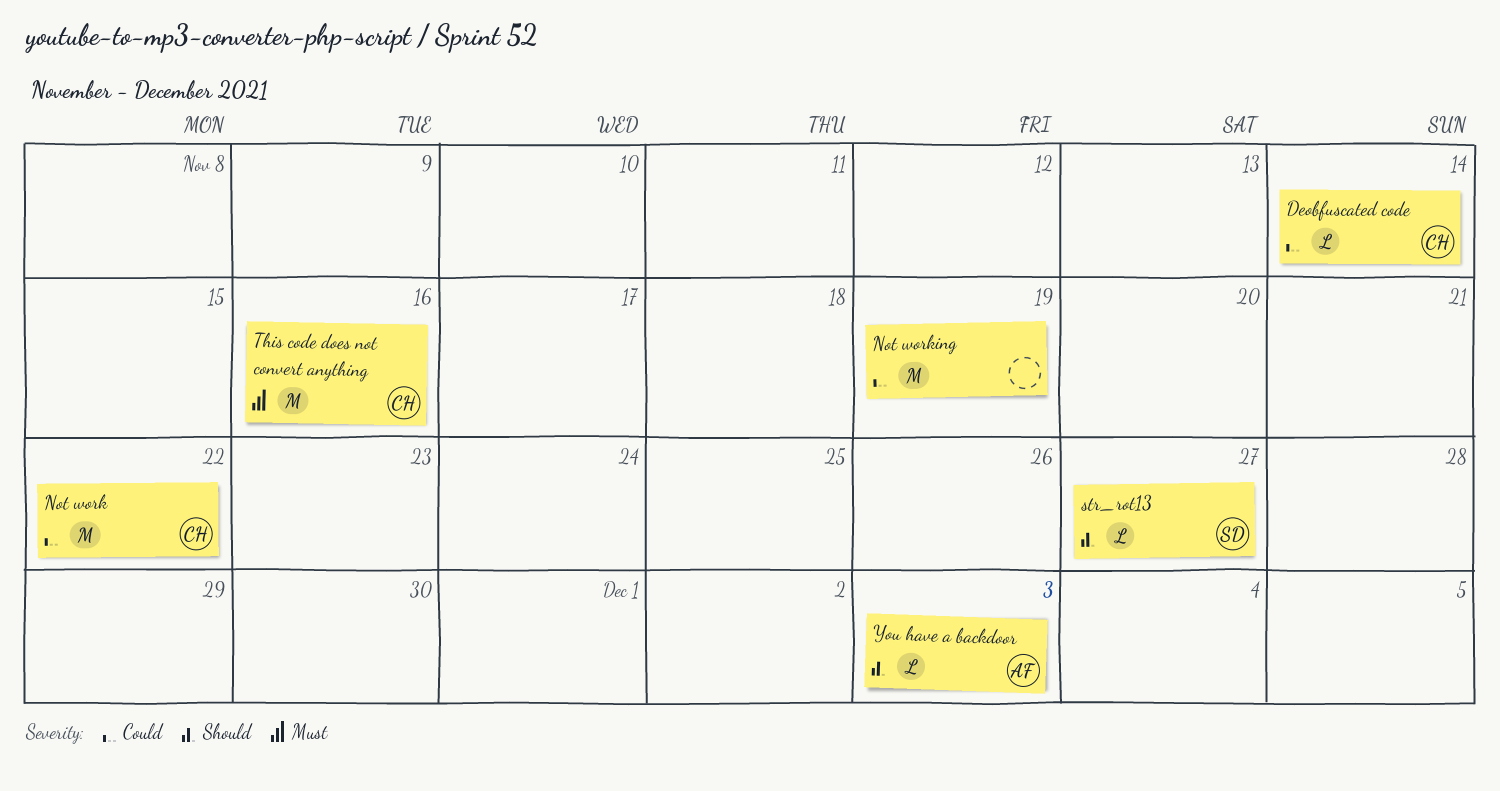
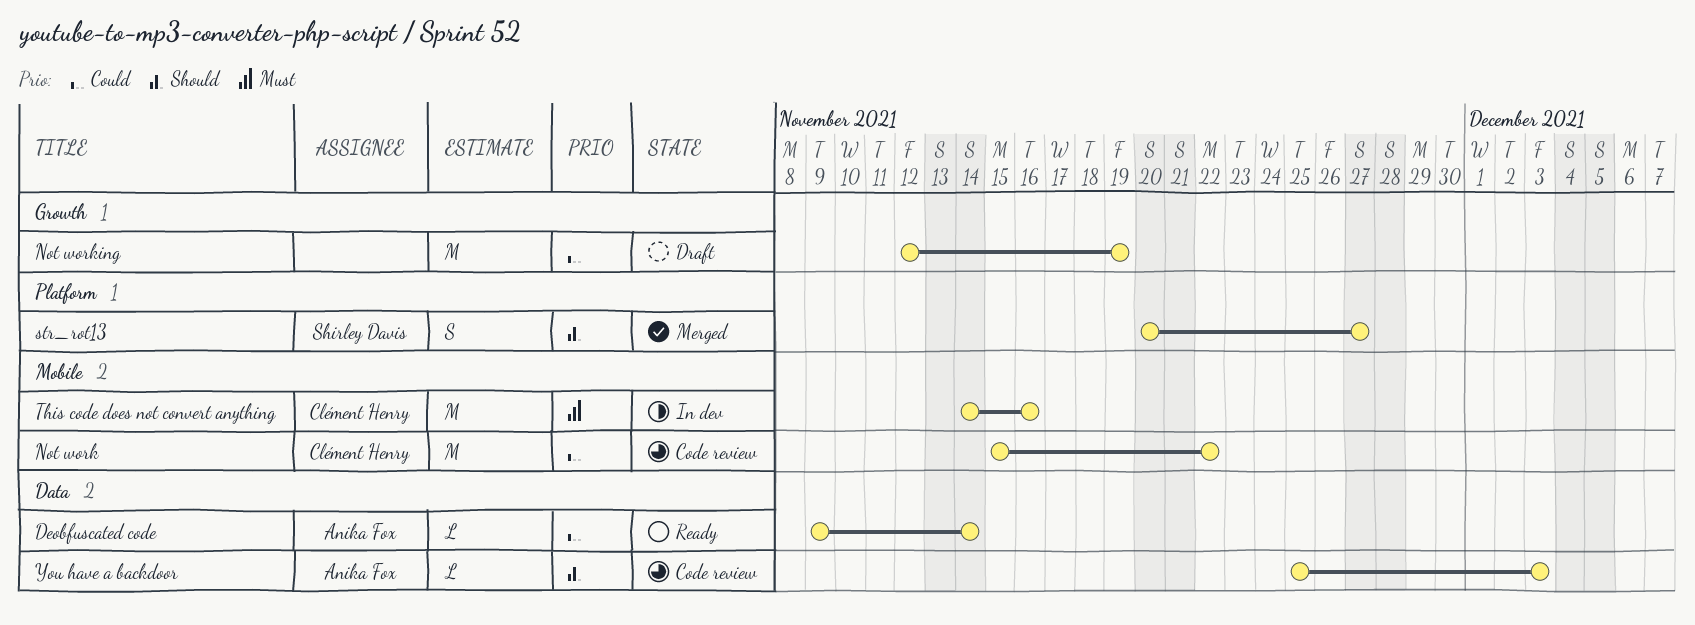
Deobfuscated code, owner: Clément Henry -> Anika Fox
str_rot13, estimate: L -> S

